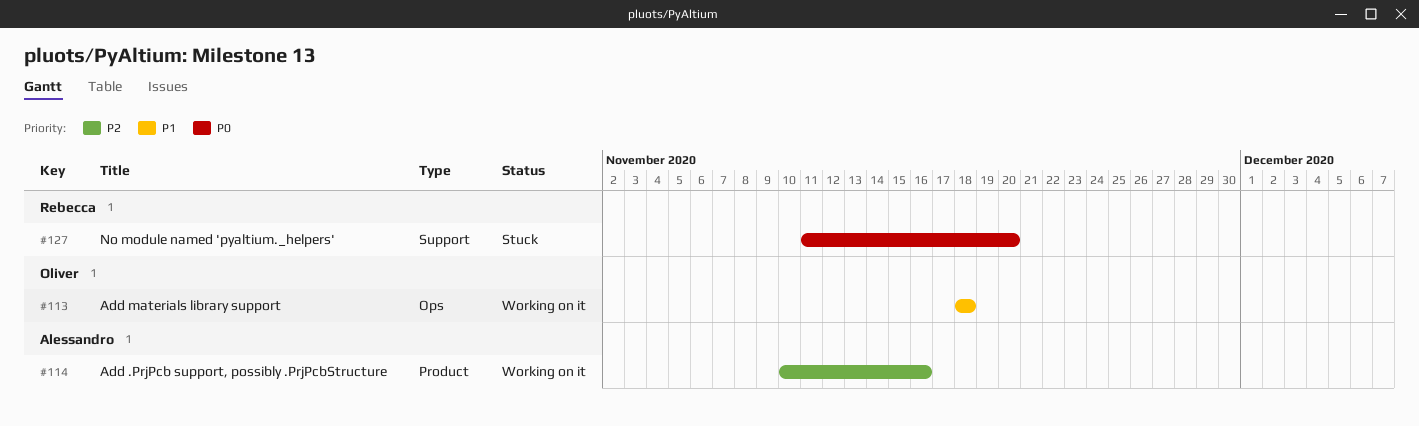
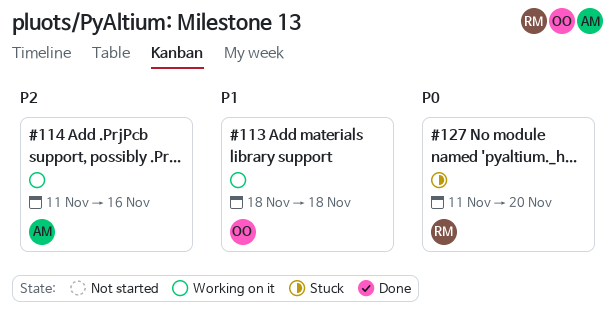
#114, start: Nov 10 -> Nov 11

